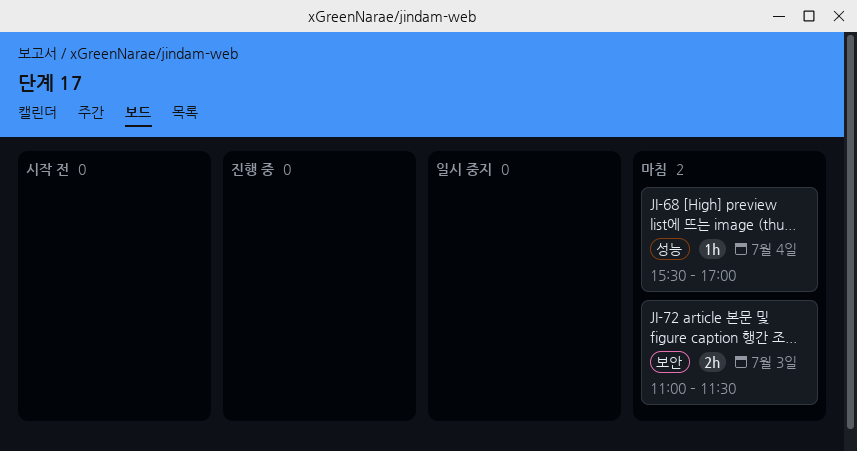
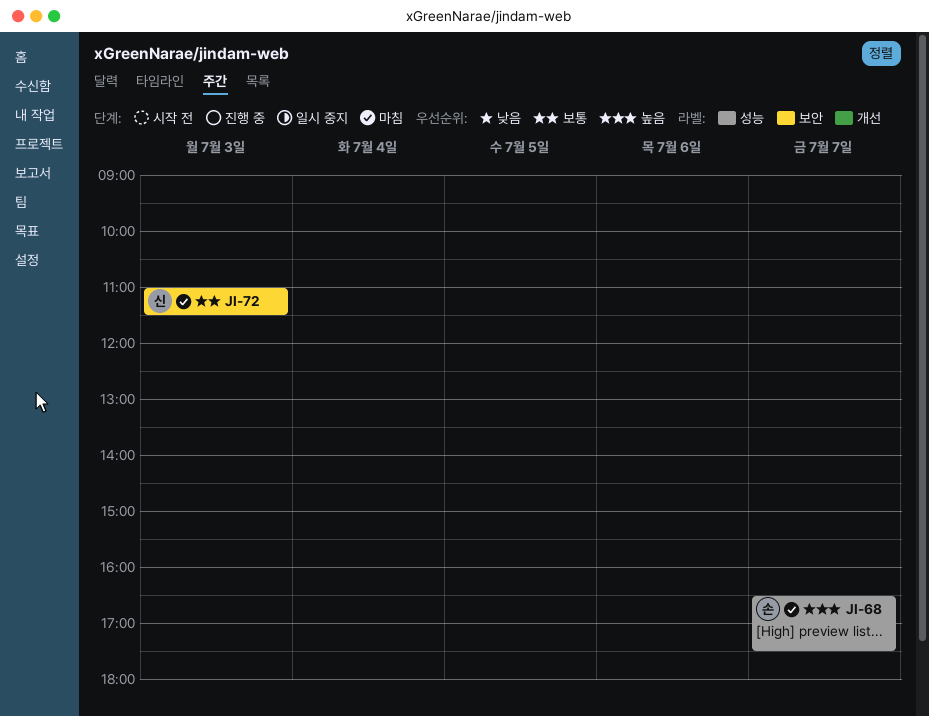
JI-68, day: Jul 4 -> Jul 7
JI-68, begins: 15:30 -> 16:30
JI-68, ends: 17:00 -> 17:30

